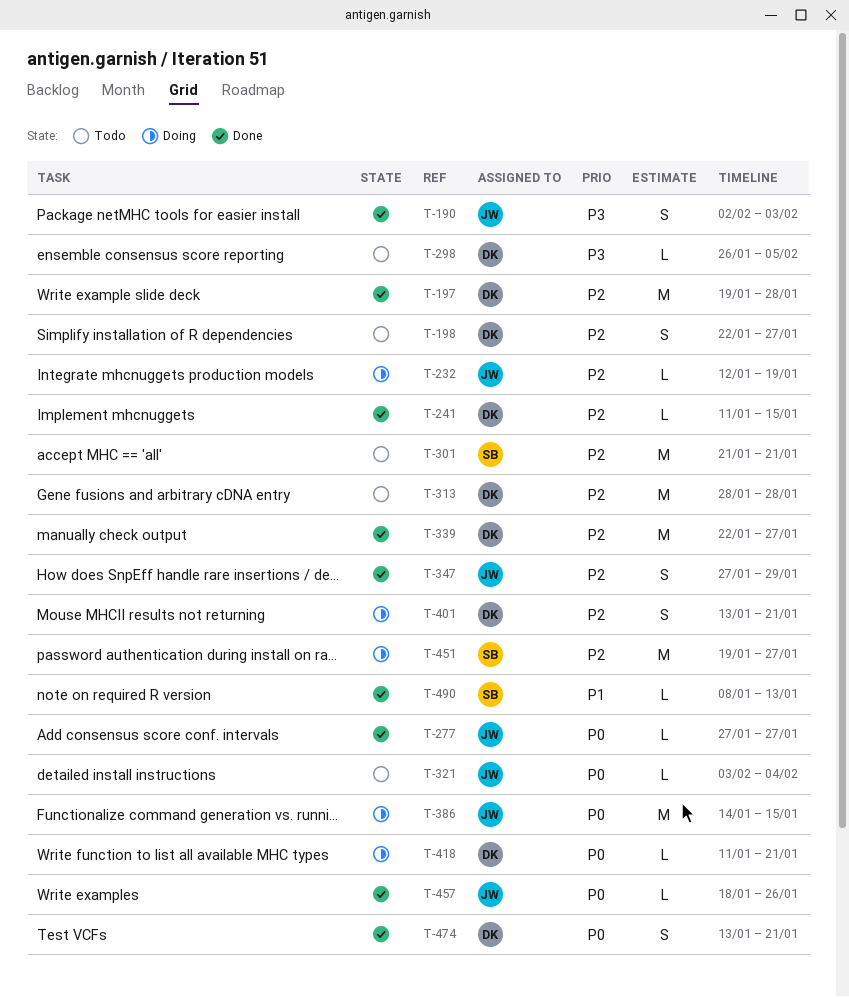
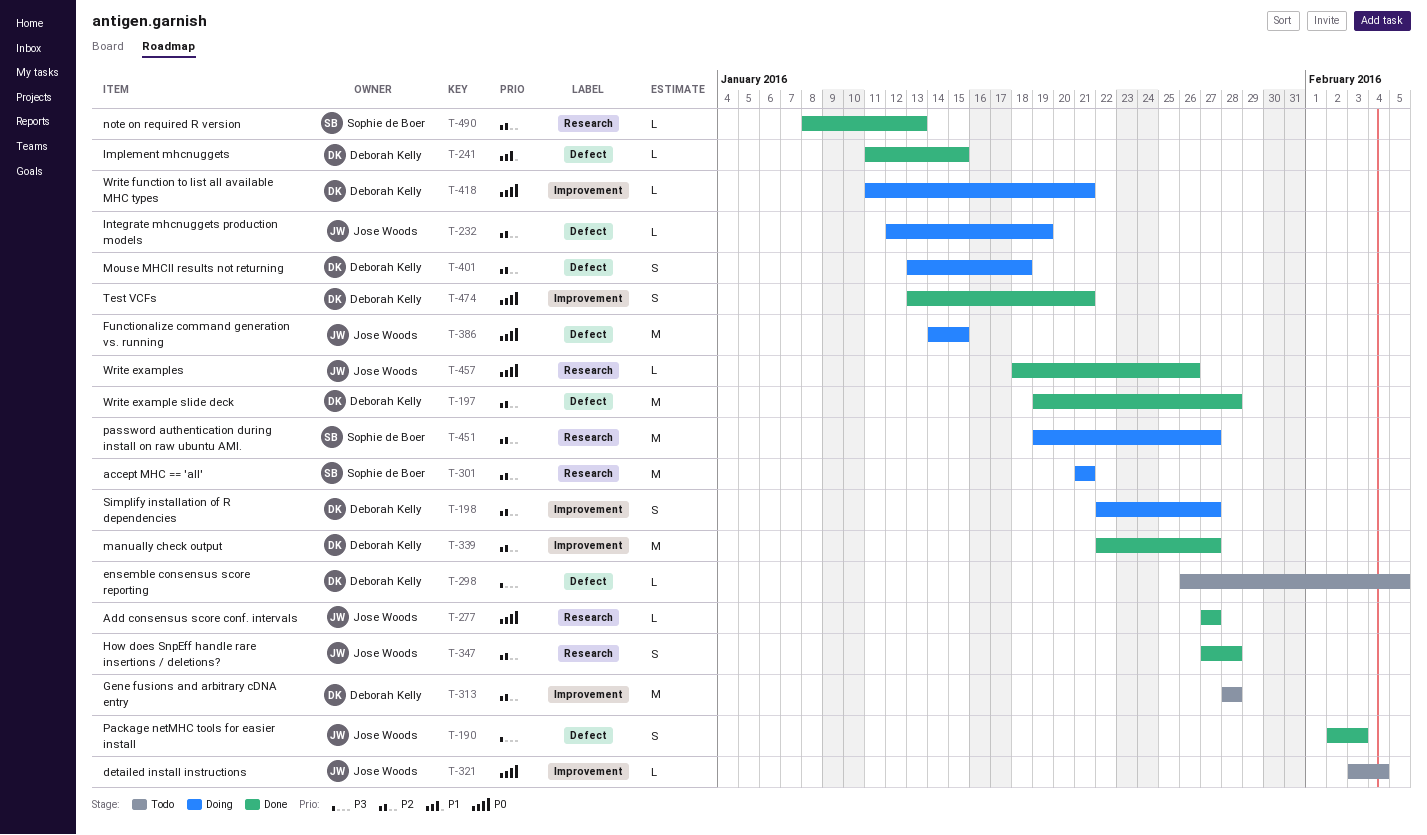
T-198, status: Todo -> Doing
T-241, priority: P2 -> P1
T-301, status: Todo -> Doing
T-347, due: Jan 29 -> Jan 28
T-401, due: Jan 21 -> Jan 18
T-490, priority: P1 -> P2

